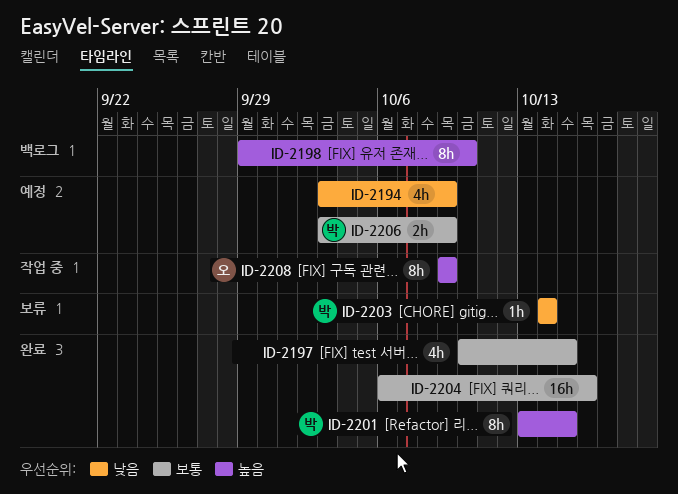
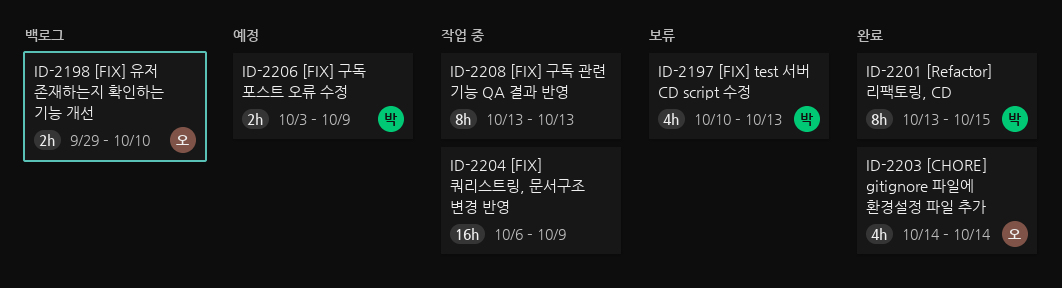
ID-2194: present -> none
ID-2197, status: 완료 -> 보류
ID-2197, owner: none -> 박
ID-2197, due: Oct 15 -> Oct 13
ID-2198, owner: none -> 오
ID-2198, estimate: 8h -> 2h
ID-2203, status: 보류 -> 완료
ID-2203, owner: 박 -> 오
ID-2203, estimate: 1h -> 4h
ID-2204, status: 완료 -> 작업 중
ID-2204, due: Oct 16 -> Oct 9
ID-2208, owner: 오 -> none
ID-2208, start: Oct 9 -> Oct 13
ID-2208, due: Oct 9 -> Oct 13

